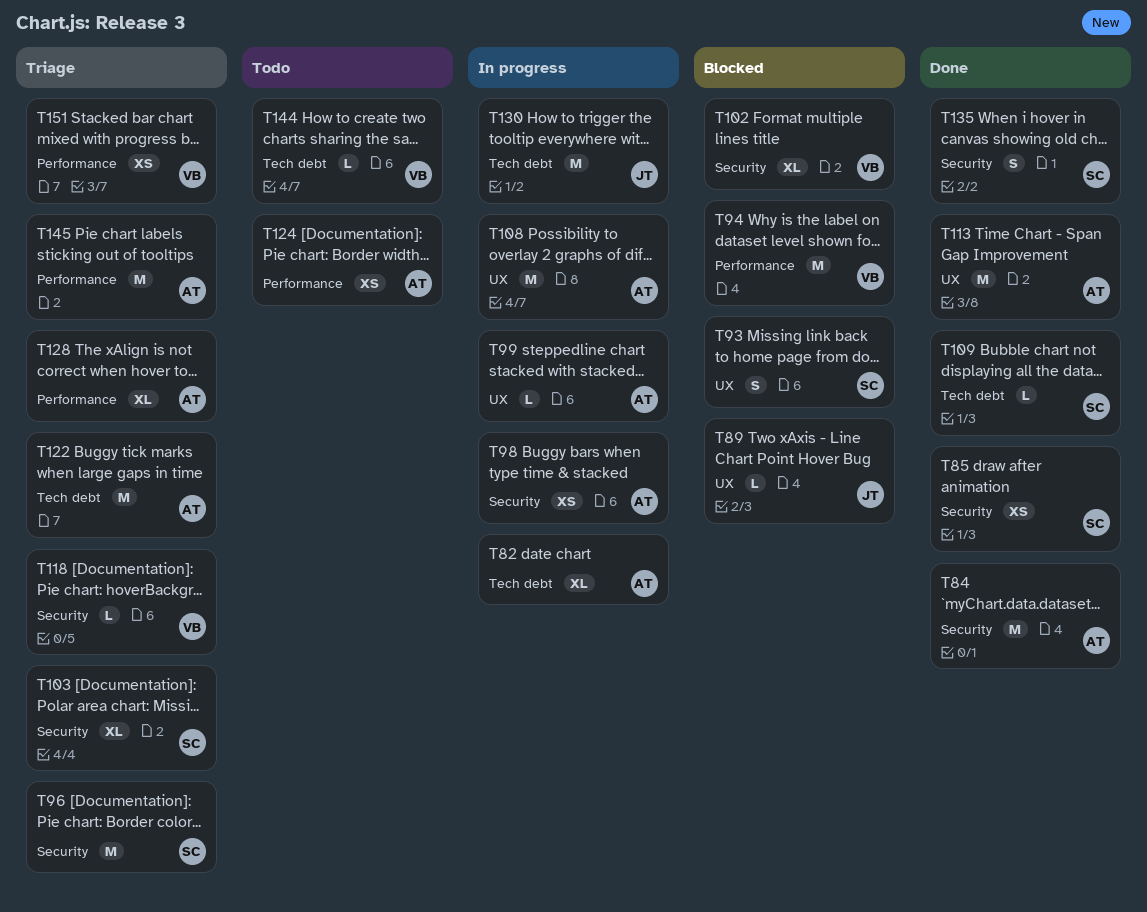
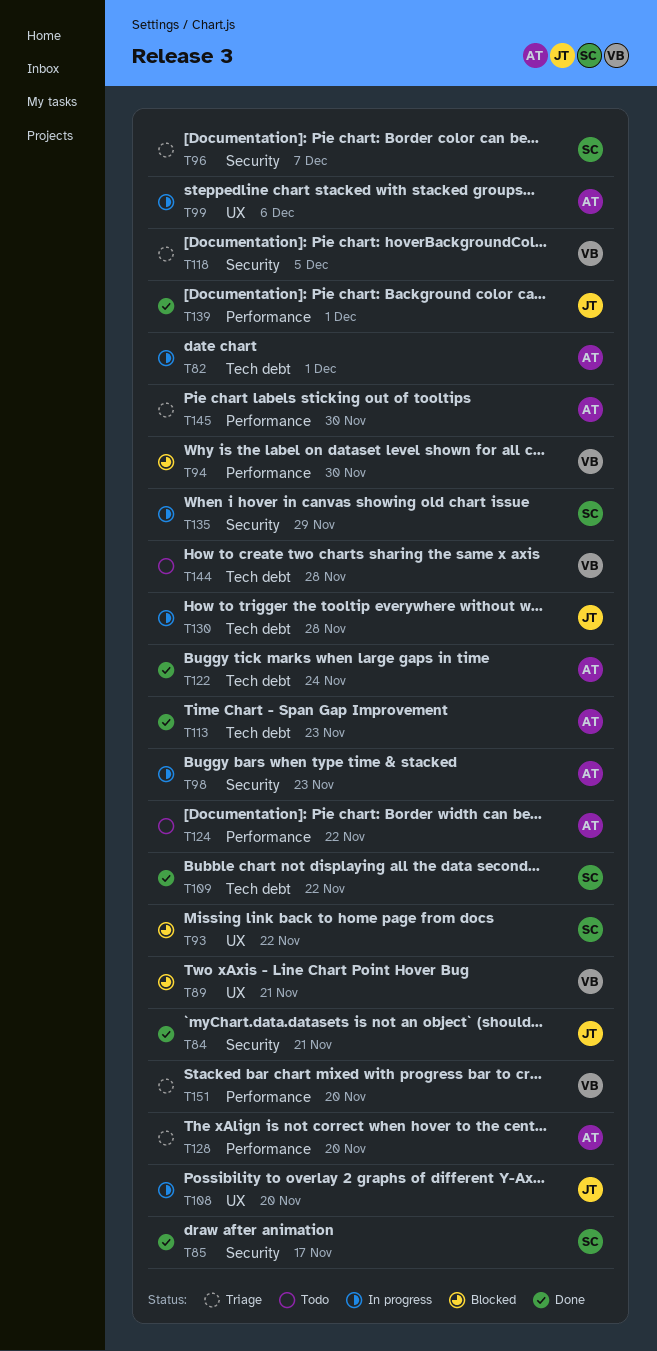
T84, owner: AT -> JT
T89, owner: JT -> VB
T102: present -> none
T103: present -> none
T108, owner: AT -> JT
T113, label: UX -> Tech debt
T122, status: Triage -> Done
T135, status: Done -> In progress
T139: none -> present

